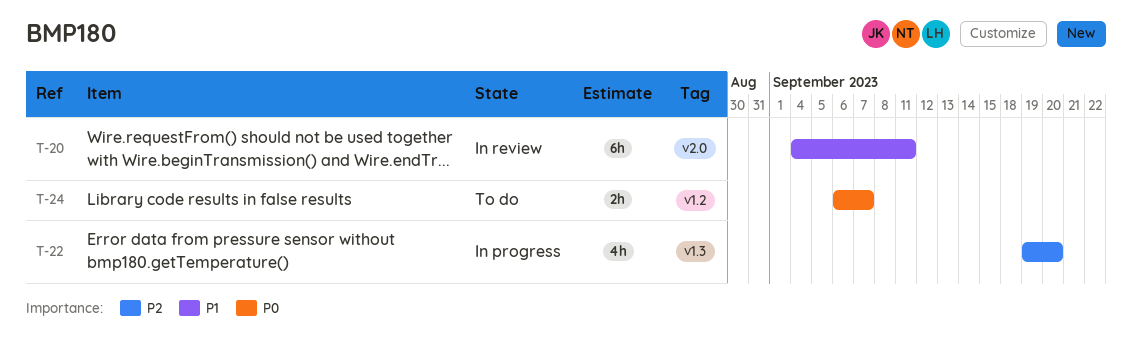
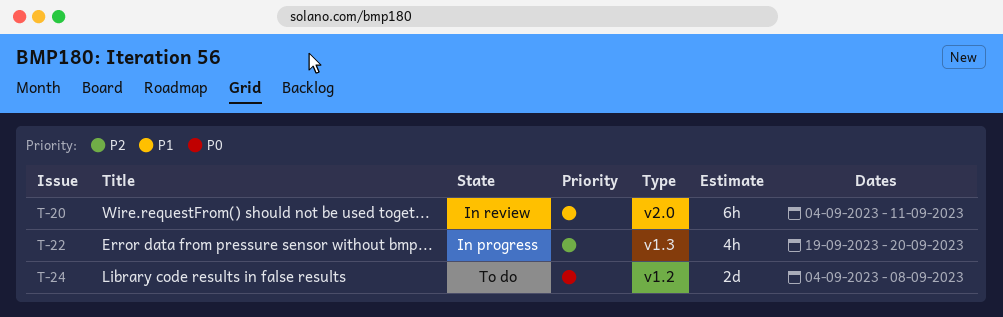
T-24, estimate: 2h -> 2d
T-24, start: Sep 6 -> Sep 4
T-24, due: Sep 7 -> Sep 8

